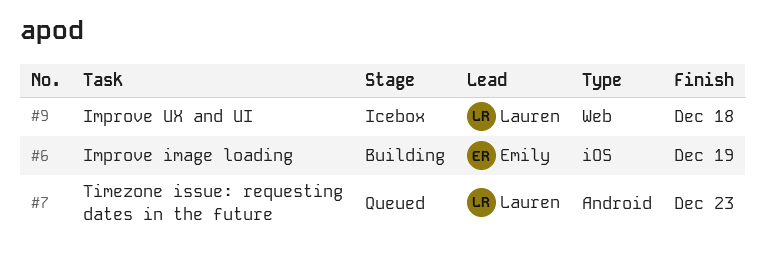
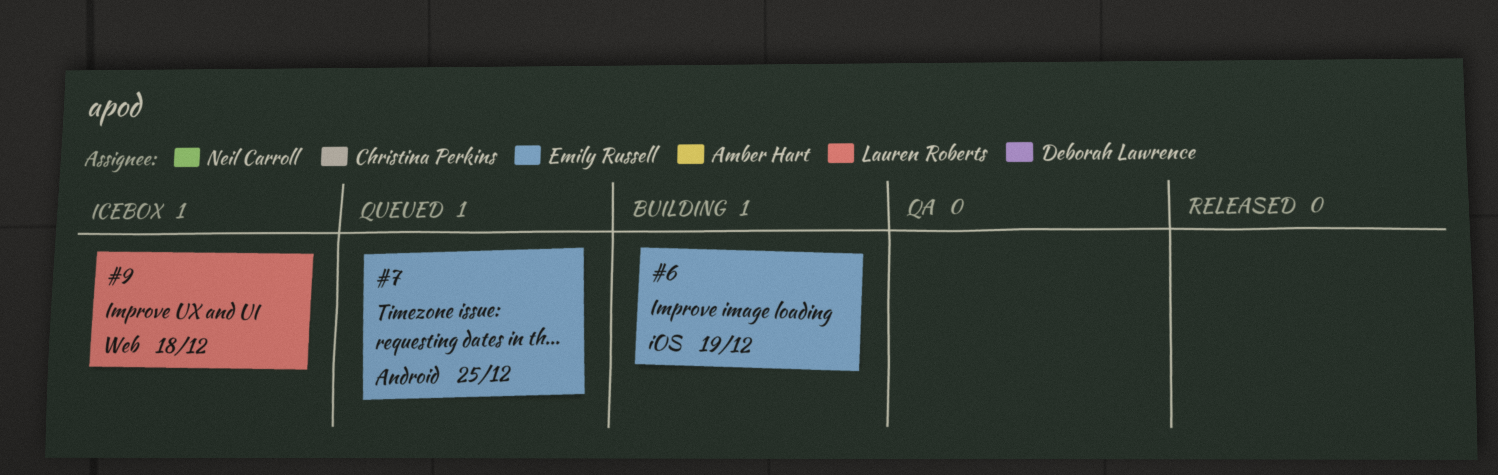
#7, owner: Lauren Roberts -> Emily Russell
#7, due: Dec 23 -> Dec 25

